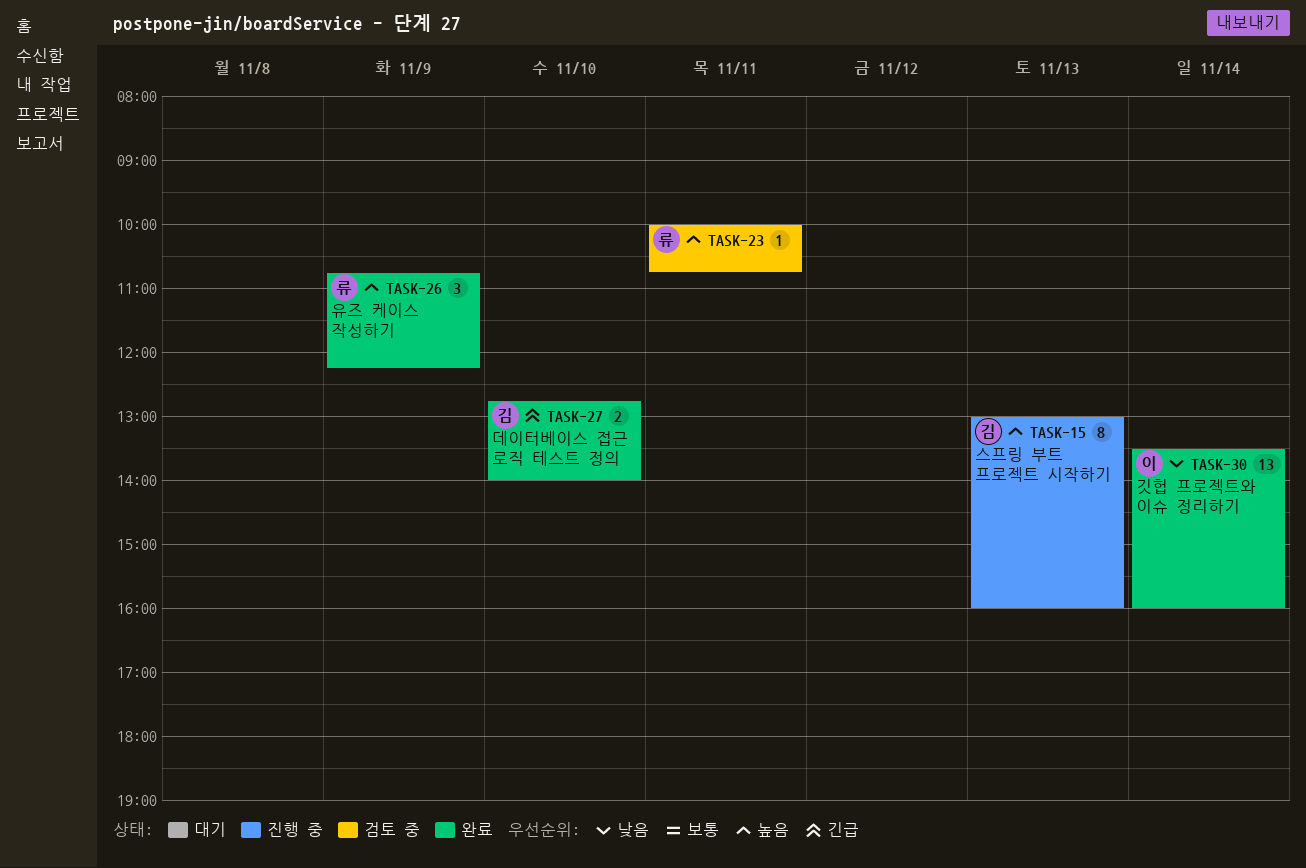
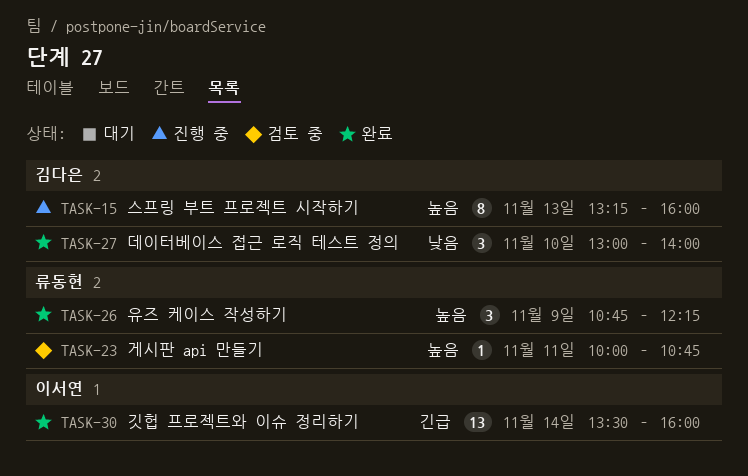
TASK-15, begins: 13:00 -> 13:15
TASK-27, priority: 긴급 -> 낮음
TASK-27, estimate: 2 -> 3
TASK-27, begins: 12:45 -> 13:00
TASK-30, priority: 낮음 -> 긴급

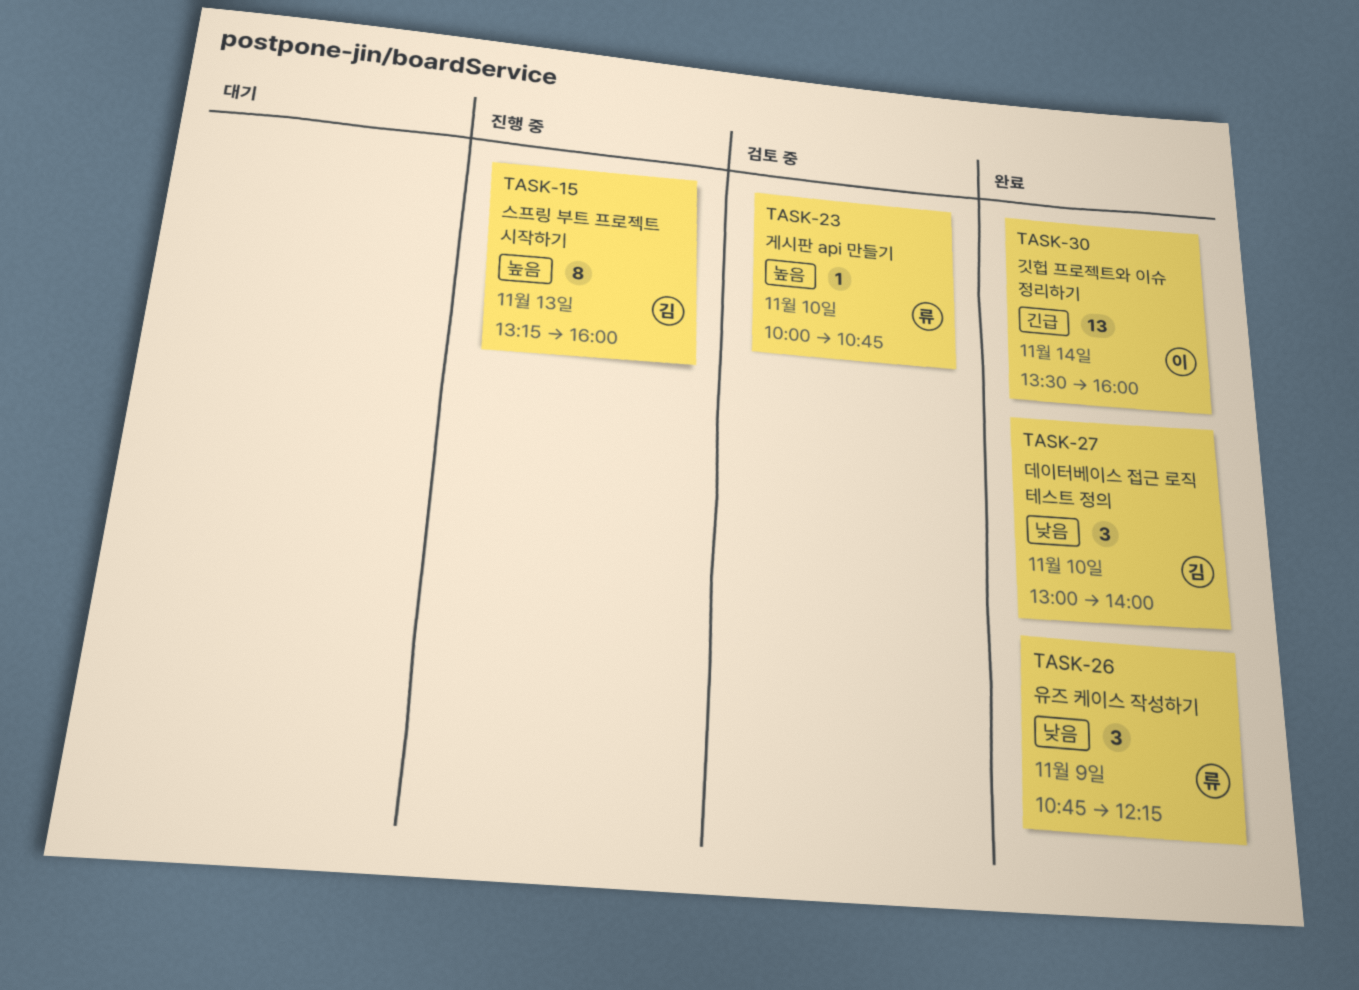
TASK-23, day: Nov 11 -> Nov 10
TASK-26, priority: 높음 -> 낮음

